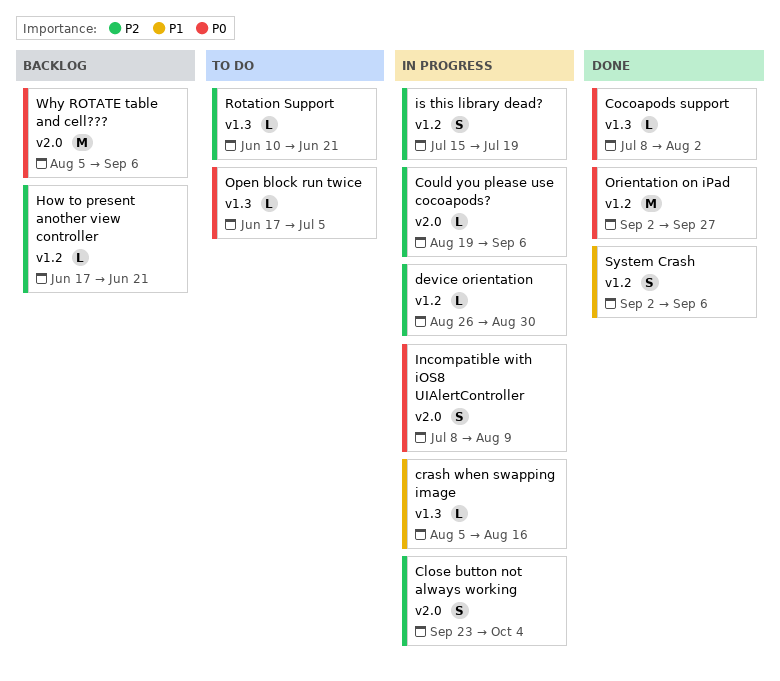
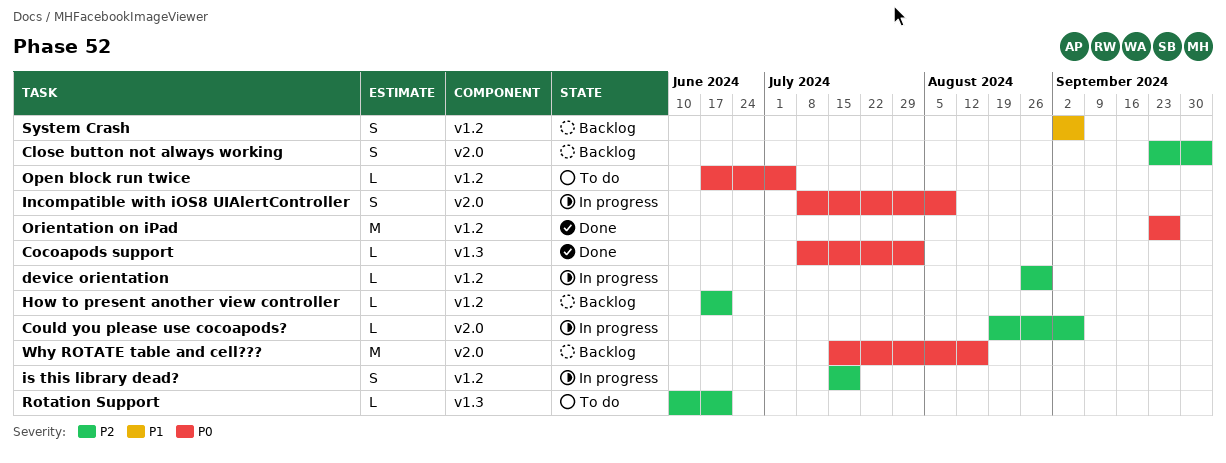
Close button not always working, status: In progress -> Backlog
crash when swapping image: present -> none
Open block run twice, label: v1.3 -> v1.2
Orientation on iPad, start: Sep 2 -> Sep 23
System Crash, status: Done -> Backlog
Why ROTATE table and cell???, start: Aug 5 -> Jul 15
Why ROTATE table and cell???, due: Sep 6 -> Aug 16

